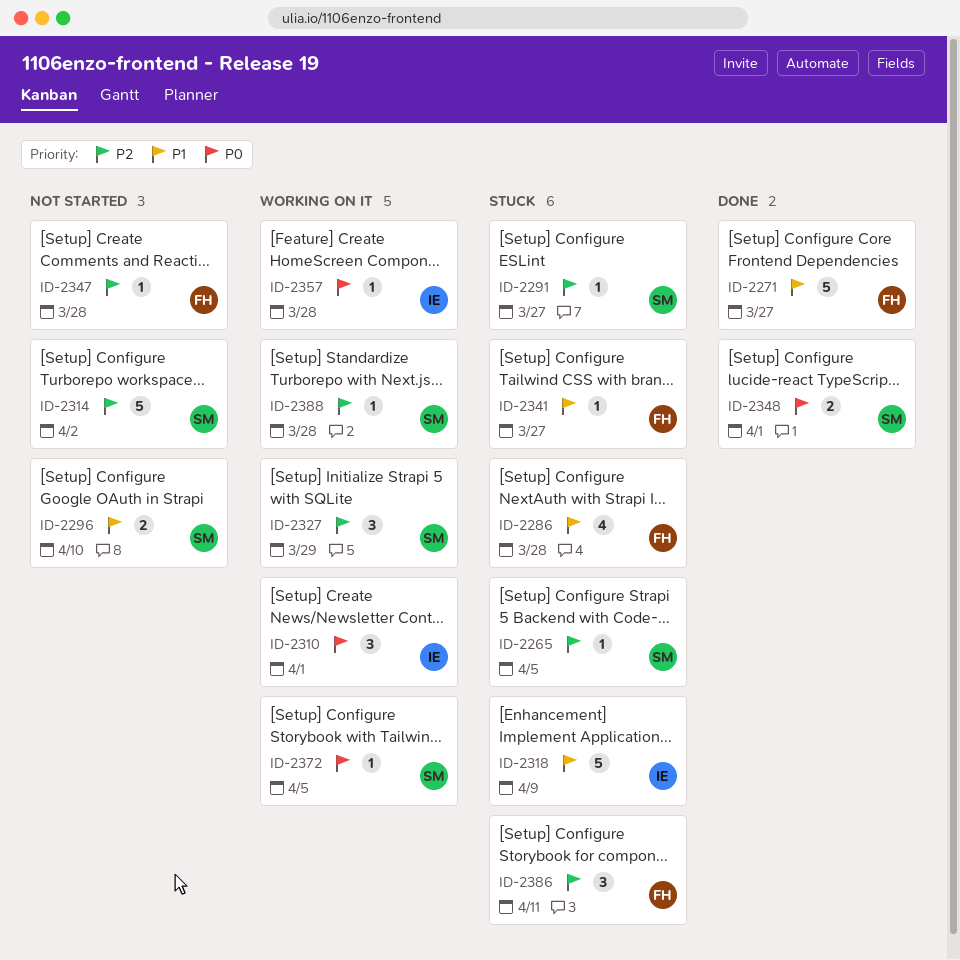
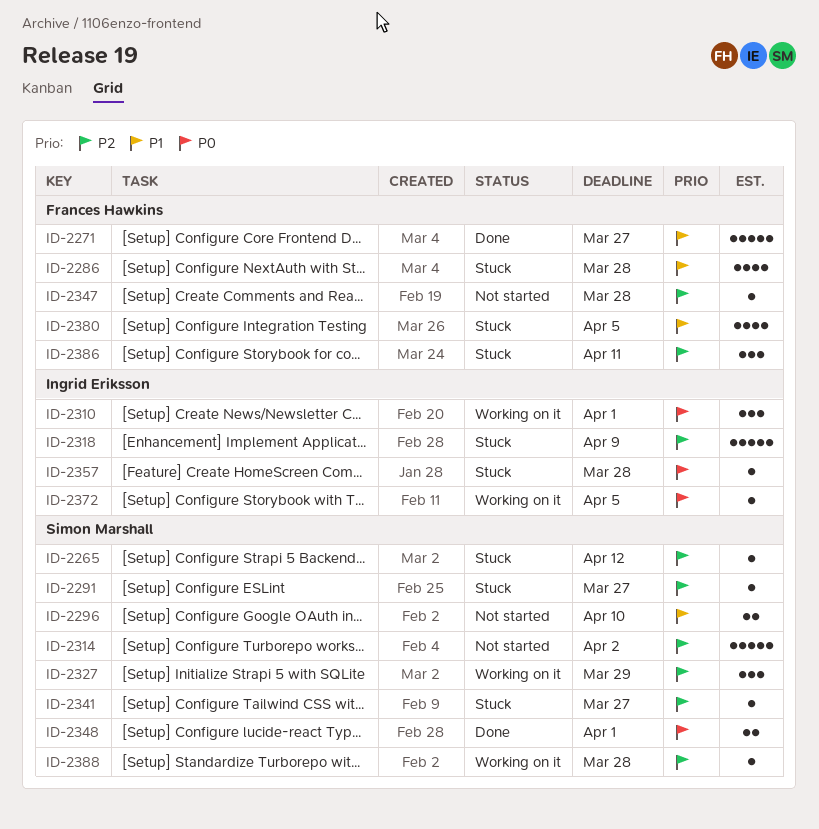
ID-2265, due: Apr 5 -> Apr 12
ID-2318, priority: P1 -> P2
ID-2341, owner: Frances Hawkins -> Simon Marshall
ID-2341, priority: P1 -> P2
ID-2357, status: Working on it -> Stuck
ID-2372, owner: Simon Marshall -> Ingrid Eriksson
ID-2380: none -> present

